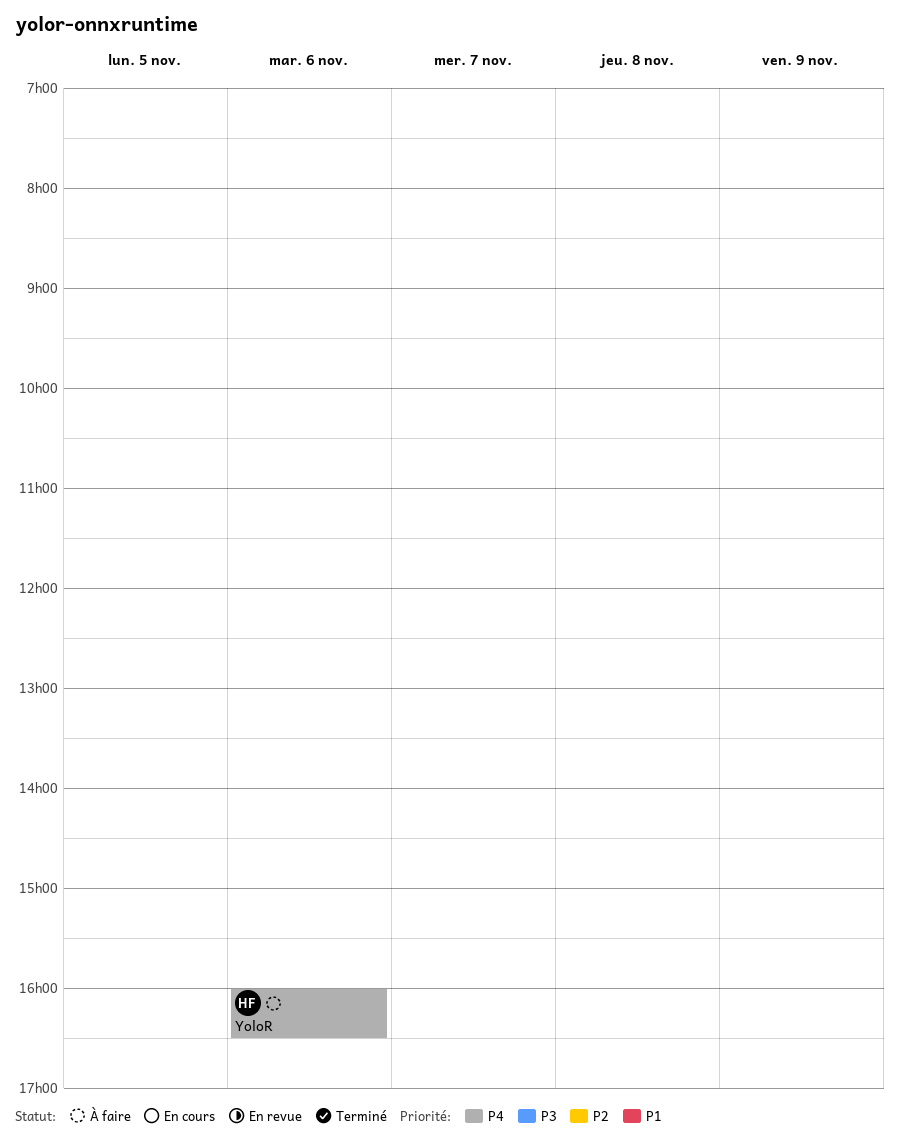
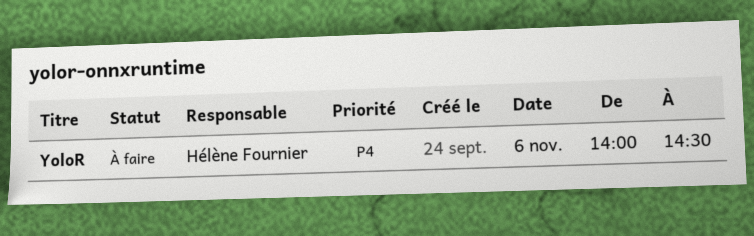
YoloR, begins: 16:00 -> 14:00
YoloR, ends: 16:30 -> 14:30

